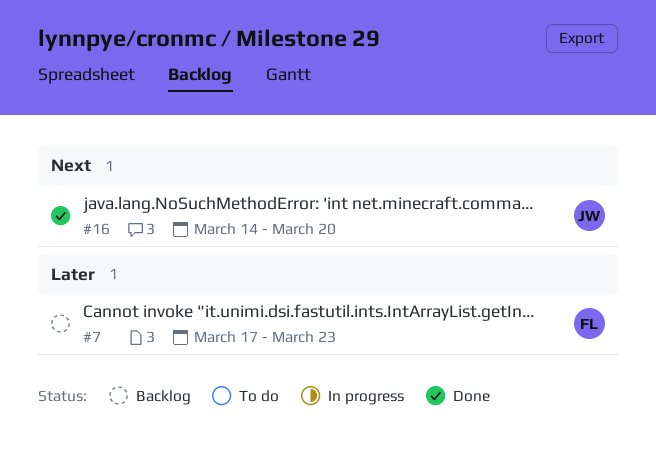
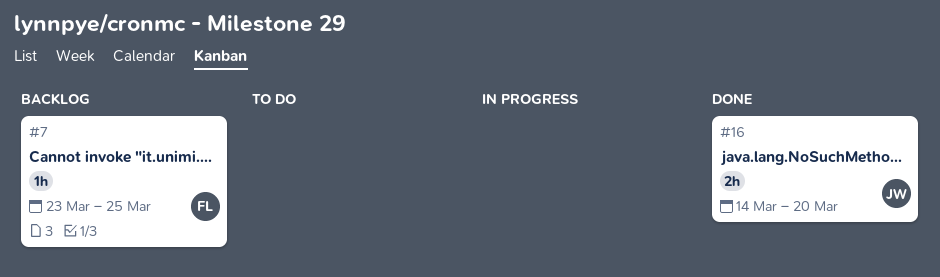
#7, start: Mar 17 -> Mar 23
#7, due: Mar 23 -> Mar 25

